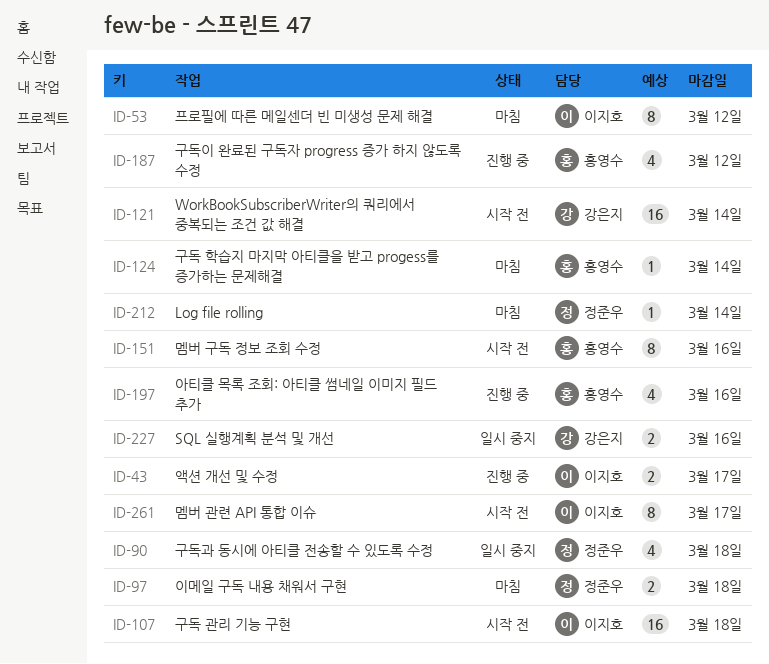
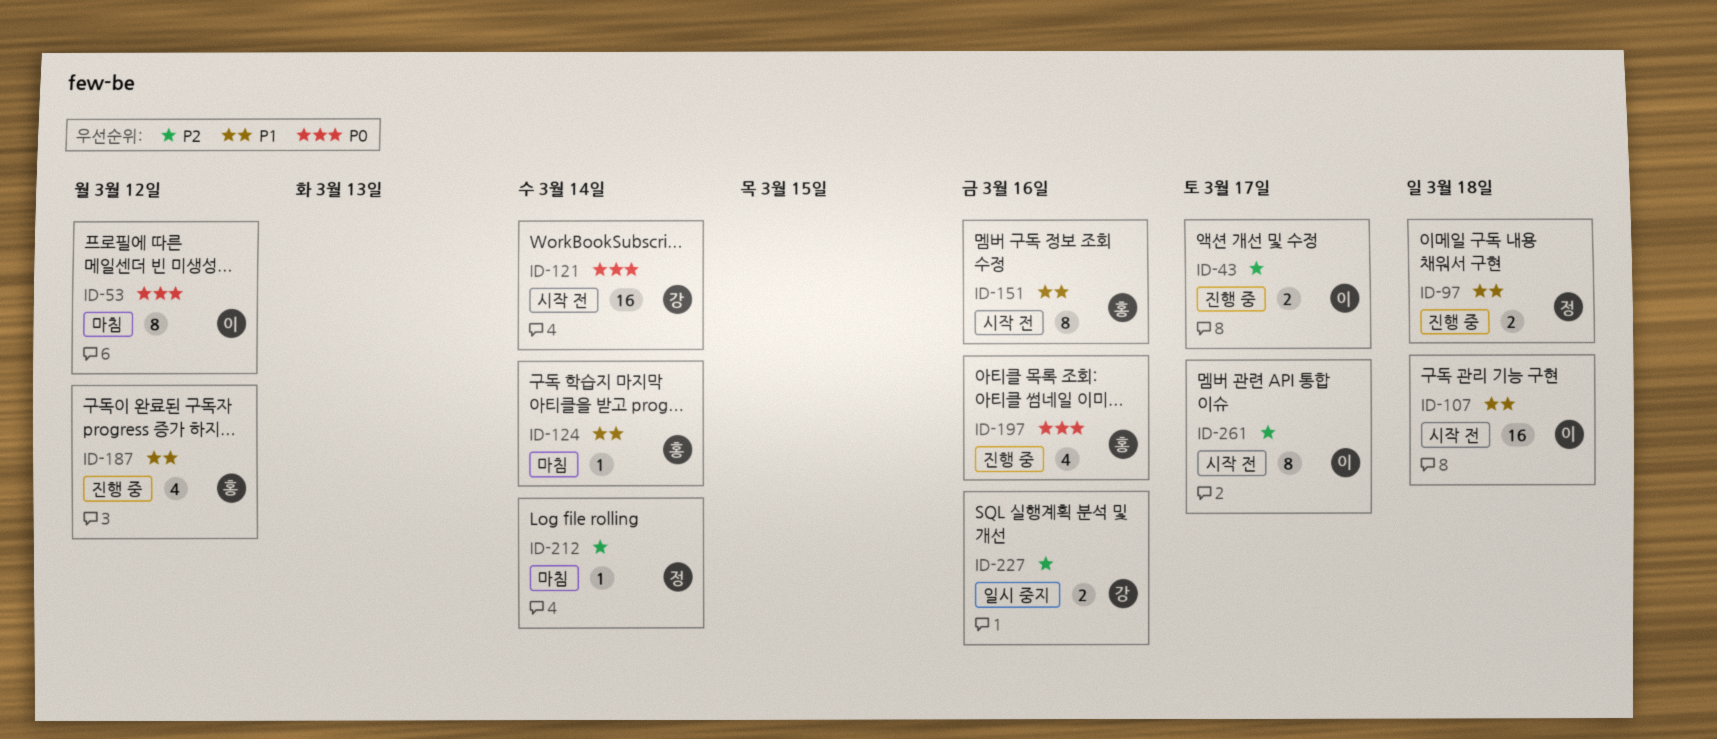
ID-90: present -> none
ID-97, status: 마침 -> 진행 중

